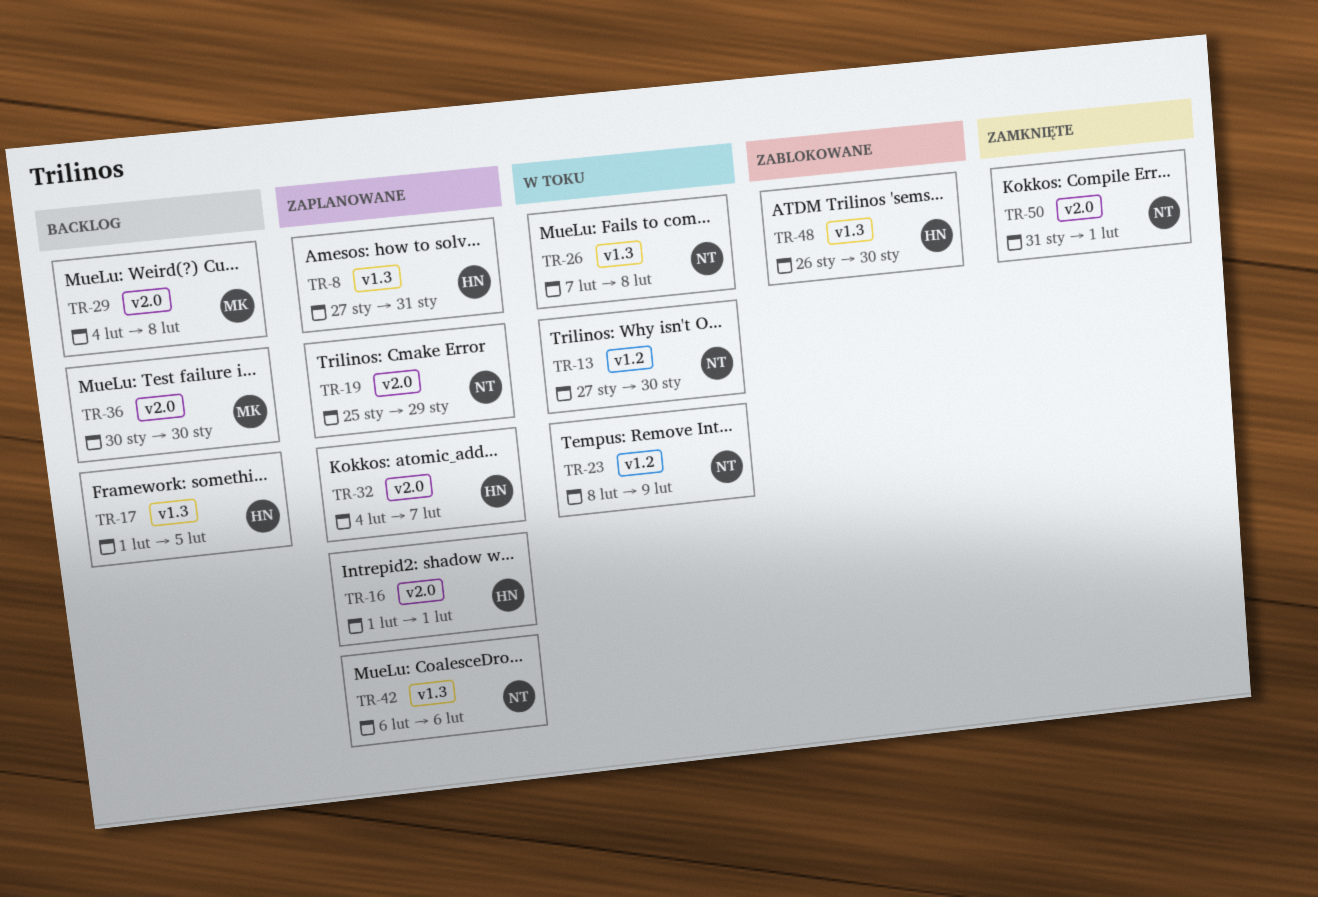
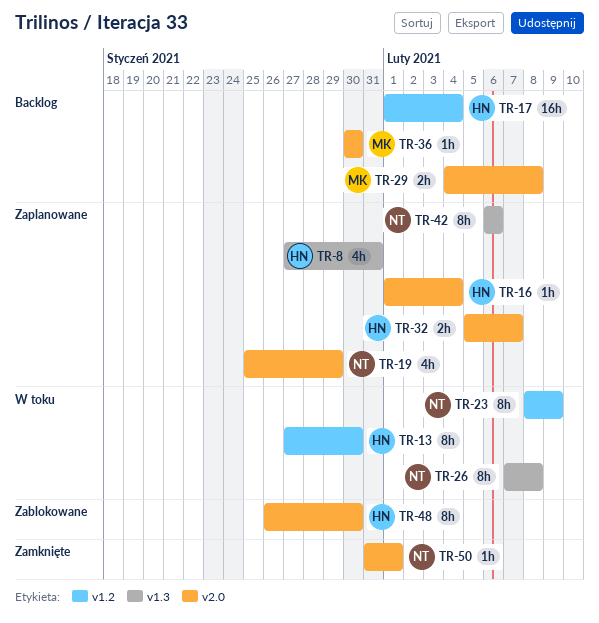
TR-13, owner: NT -> HN
TR-16, due: Feb 1 -> Feb 4
TR-17, label: v1.3 -> v1.2
TR-17, due: Feb 5 -> Feb 4
TR-32, start: Feb 4 -> Feb 5
TR-48, label: v1.3 -> v2.0

